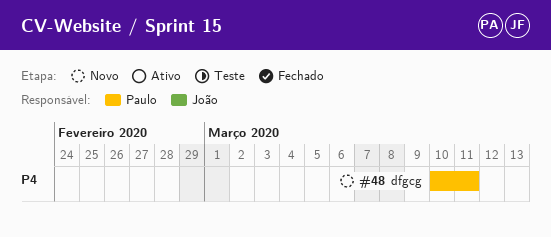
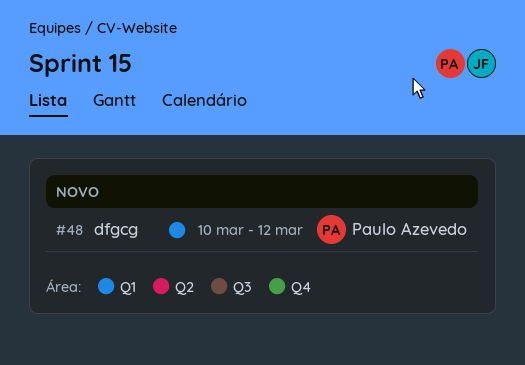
#48, due: Mar 11 -> Mar 12

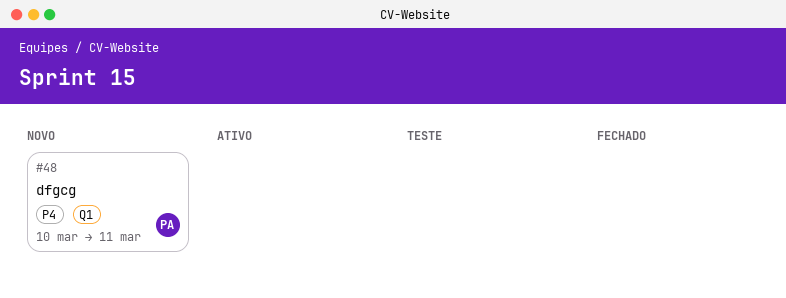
#48, due: Mar 12 -> Mar 11

